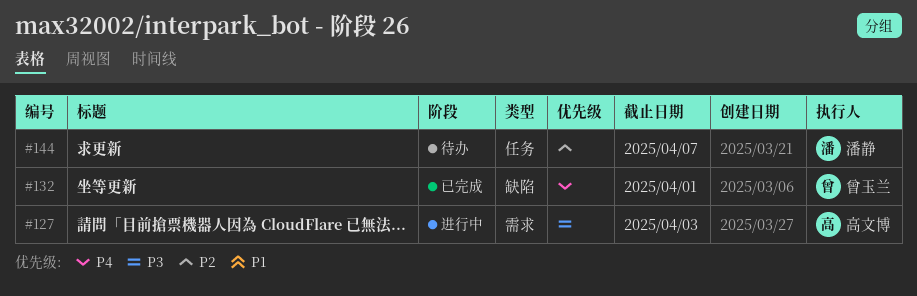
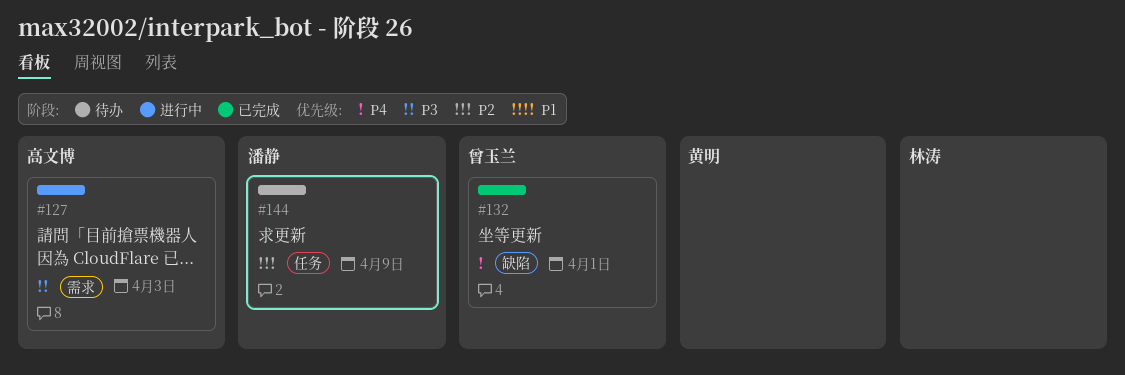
#144, due: Apr 7 -> Apr 9

